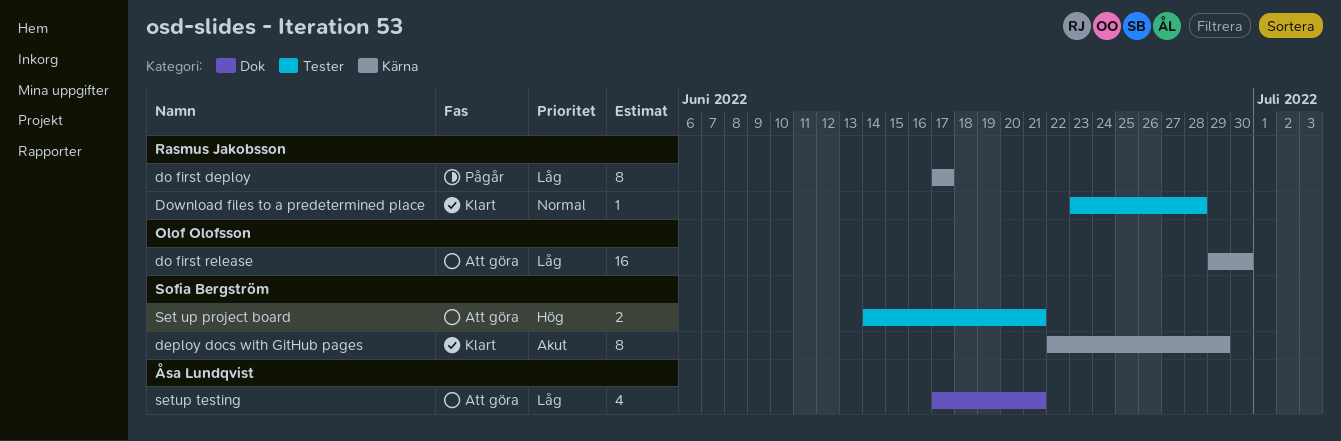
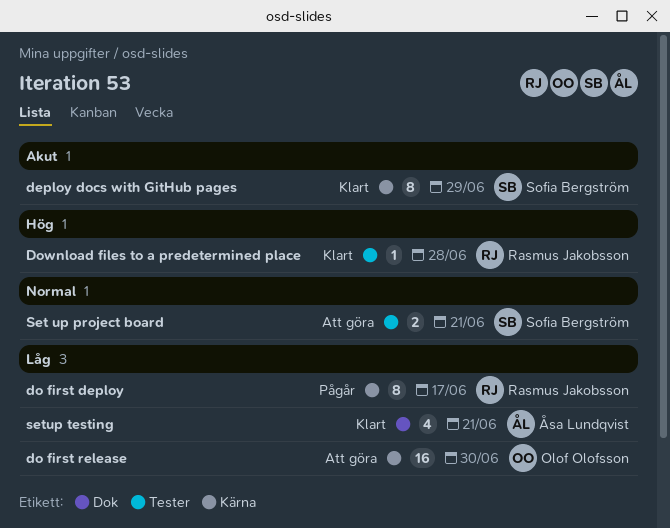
Download files to a predetermined place, priority: Normal -> Hög
Set up project board, priority: Hög -> Normal
setup testing, status: Att göra -> Klart

